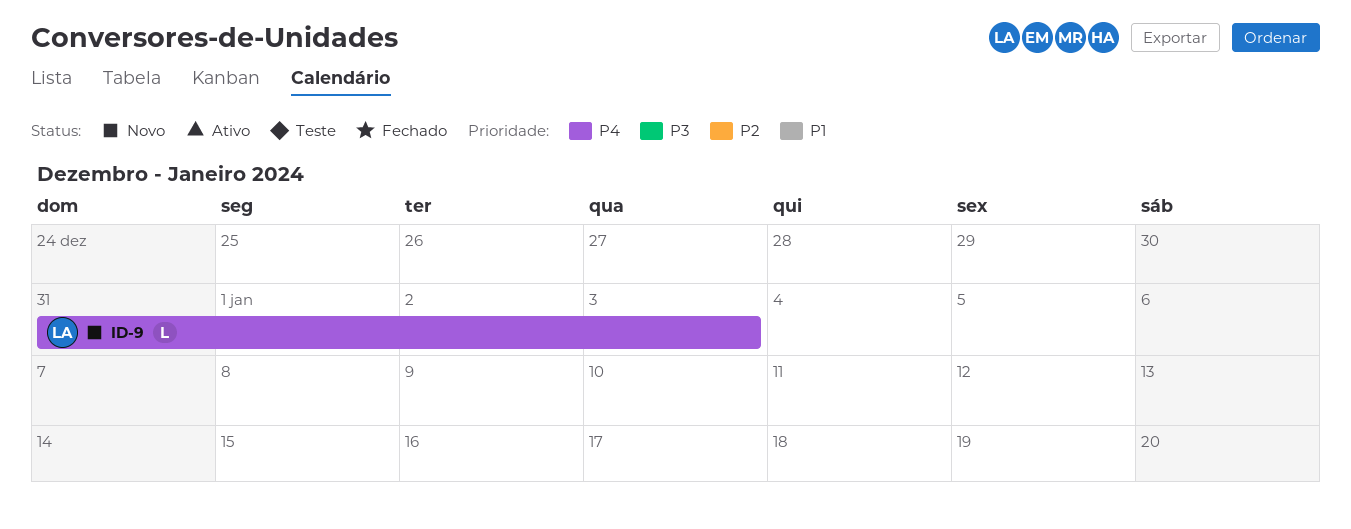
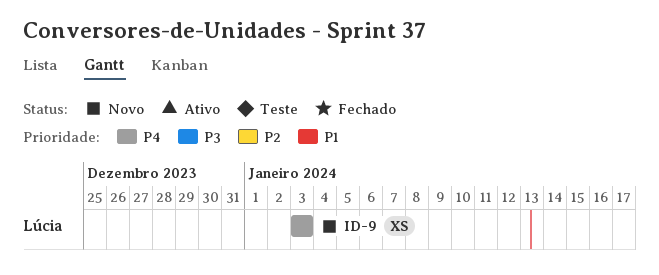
ID-9, estimate: L -> XS
ID-9, start: Dec 31 -> Jan 3

